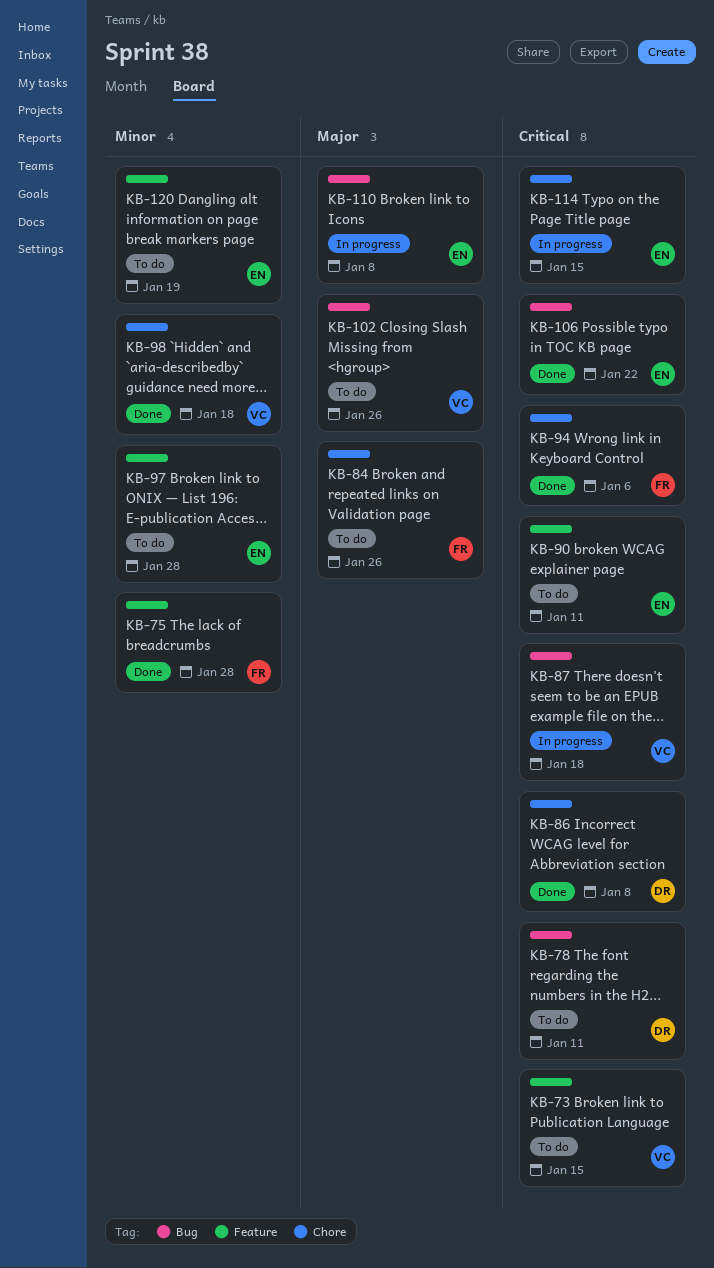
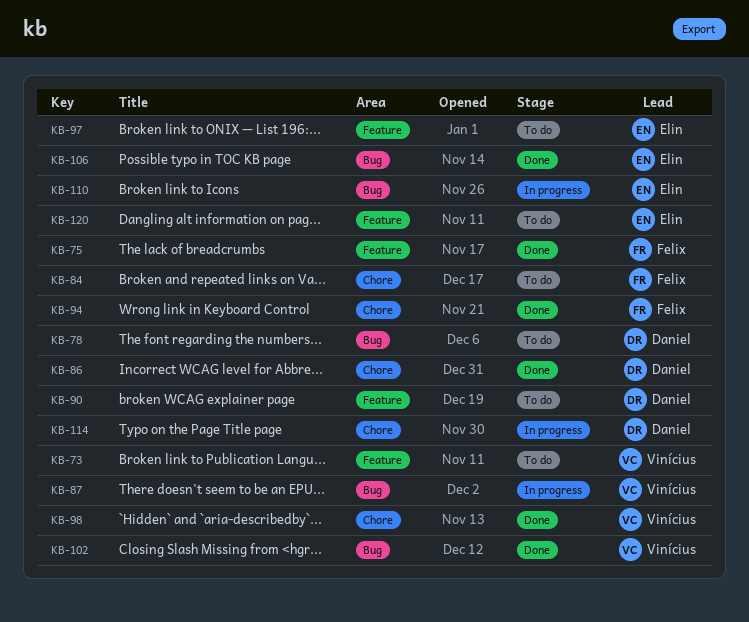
KB-90, owner: Elin -> Daniel
KB-102, status: To do -> Done
KB-114, owner: Elin -> Daniel

